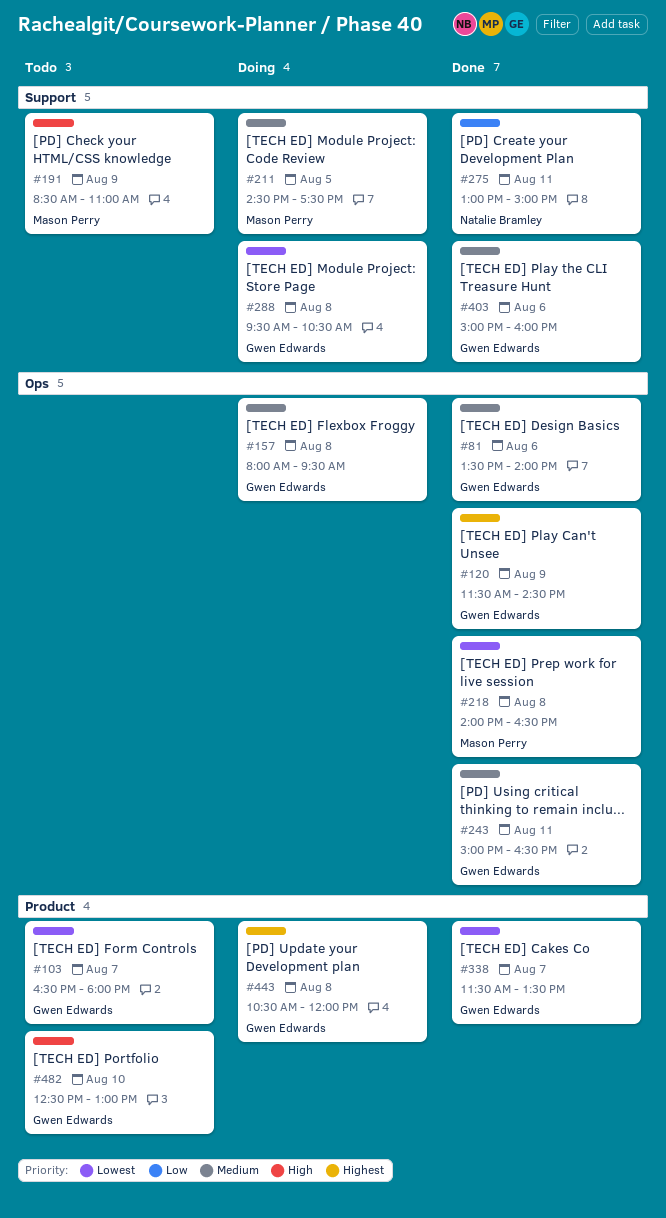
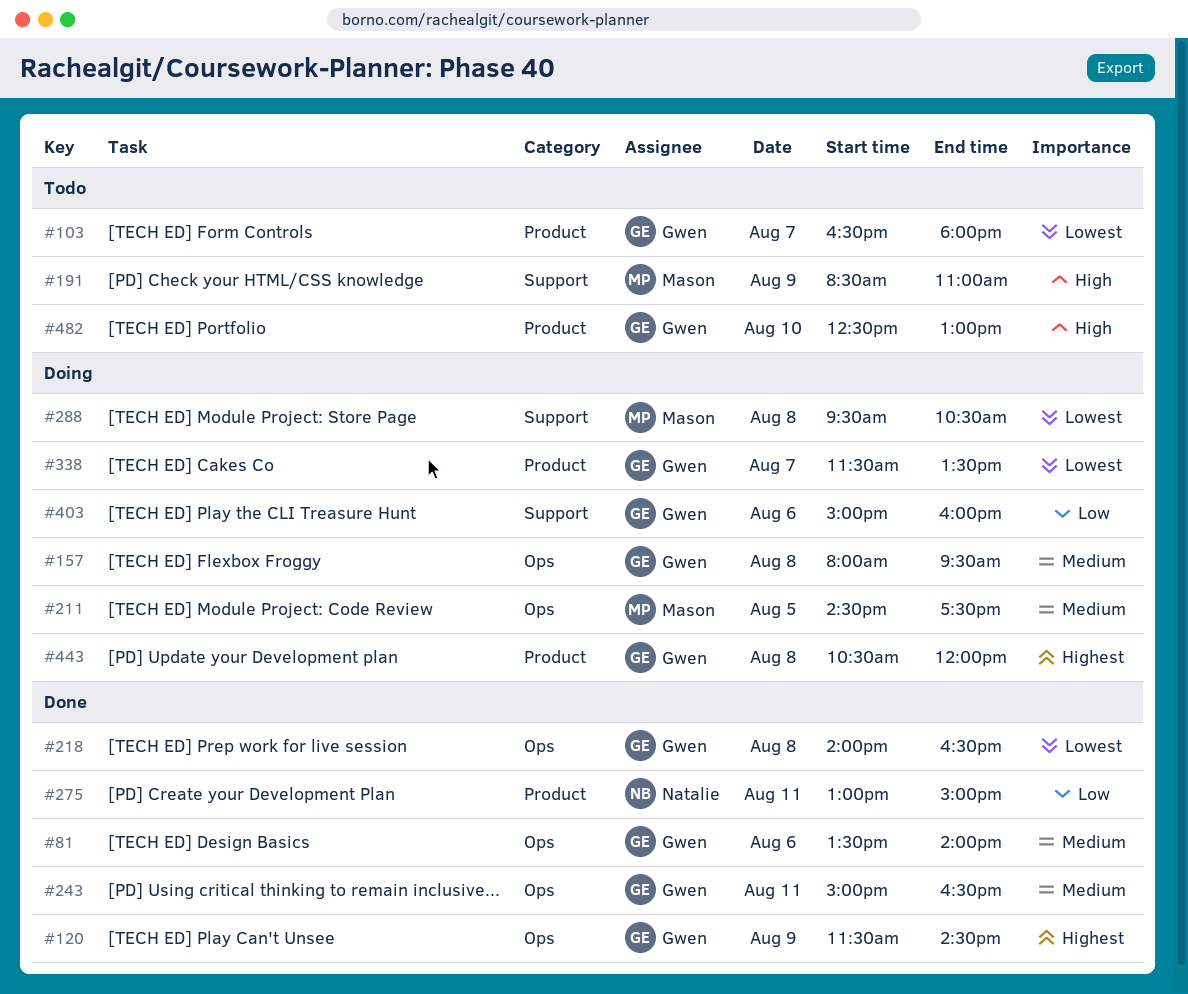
#211, label: Support -> Ops
#218, owner: Mason Perry -> Gwen Edwards
#275, label: Support -> Product
#288, owner: Gwen Edwards -> Mason Perry
#338, status: Done -> Doing
#403, status: Done -> Doing
#403, priority: Medium -> Low

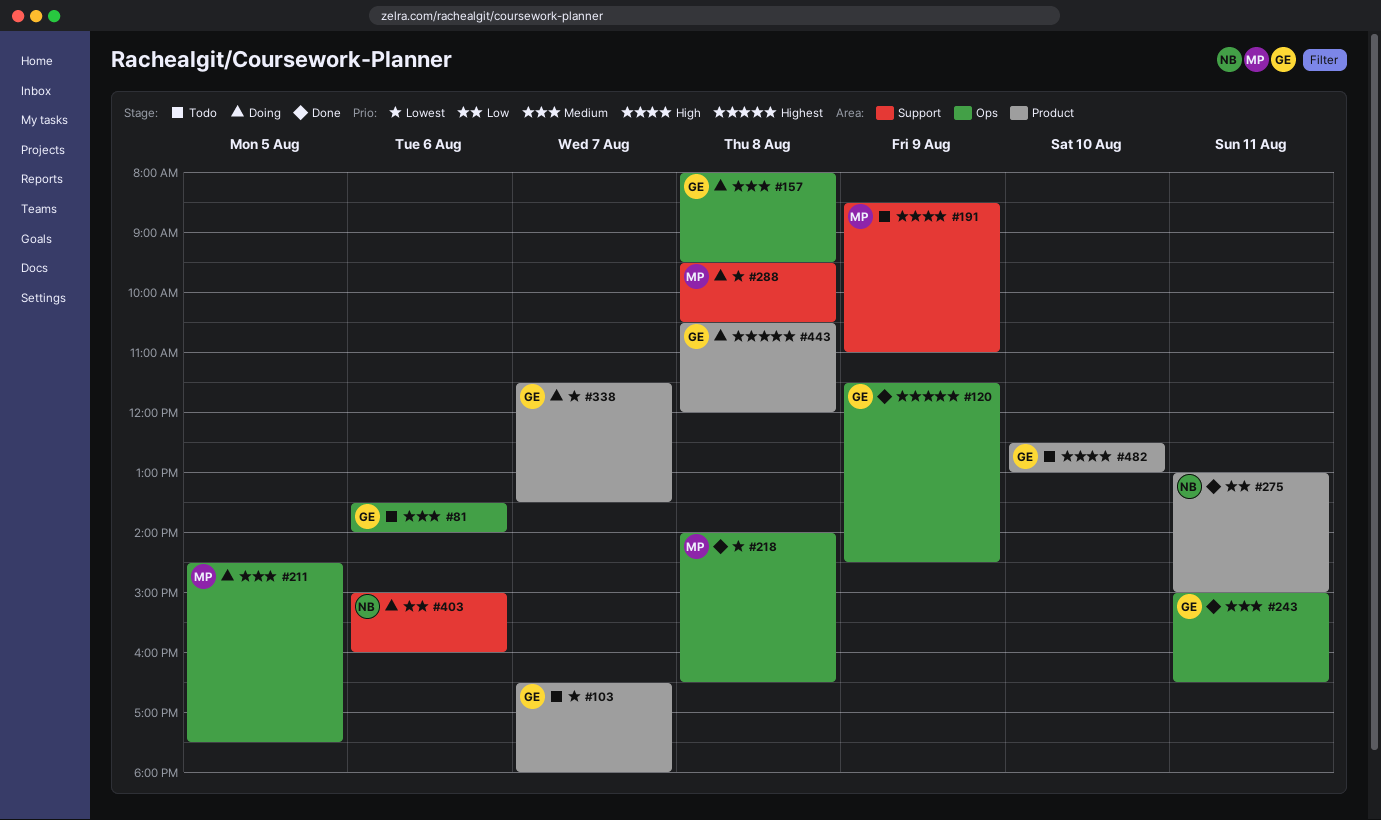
#81, status: Done -> Todo
#218, owner: Gwen -> Mason
#403, owner: Gwen -> Natalie

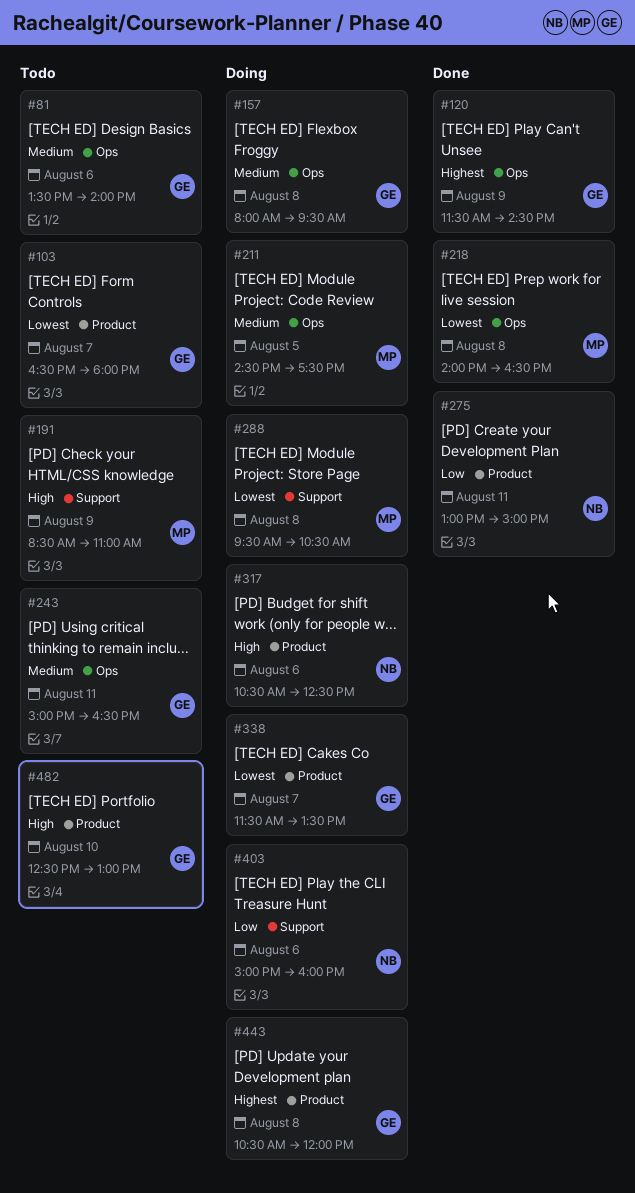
#243, status: Done -> Todo
#317: none -> present

